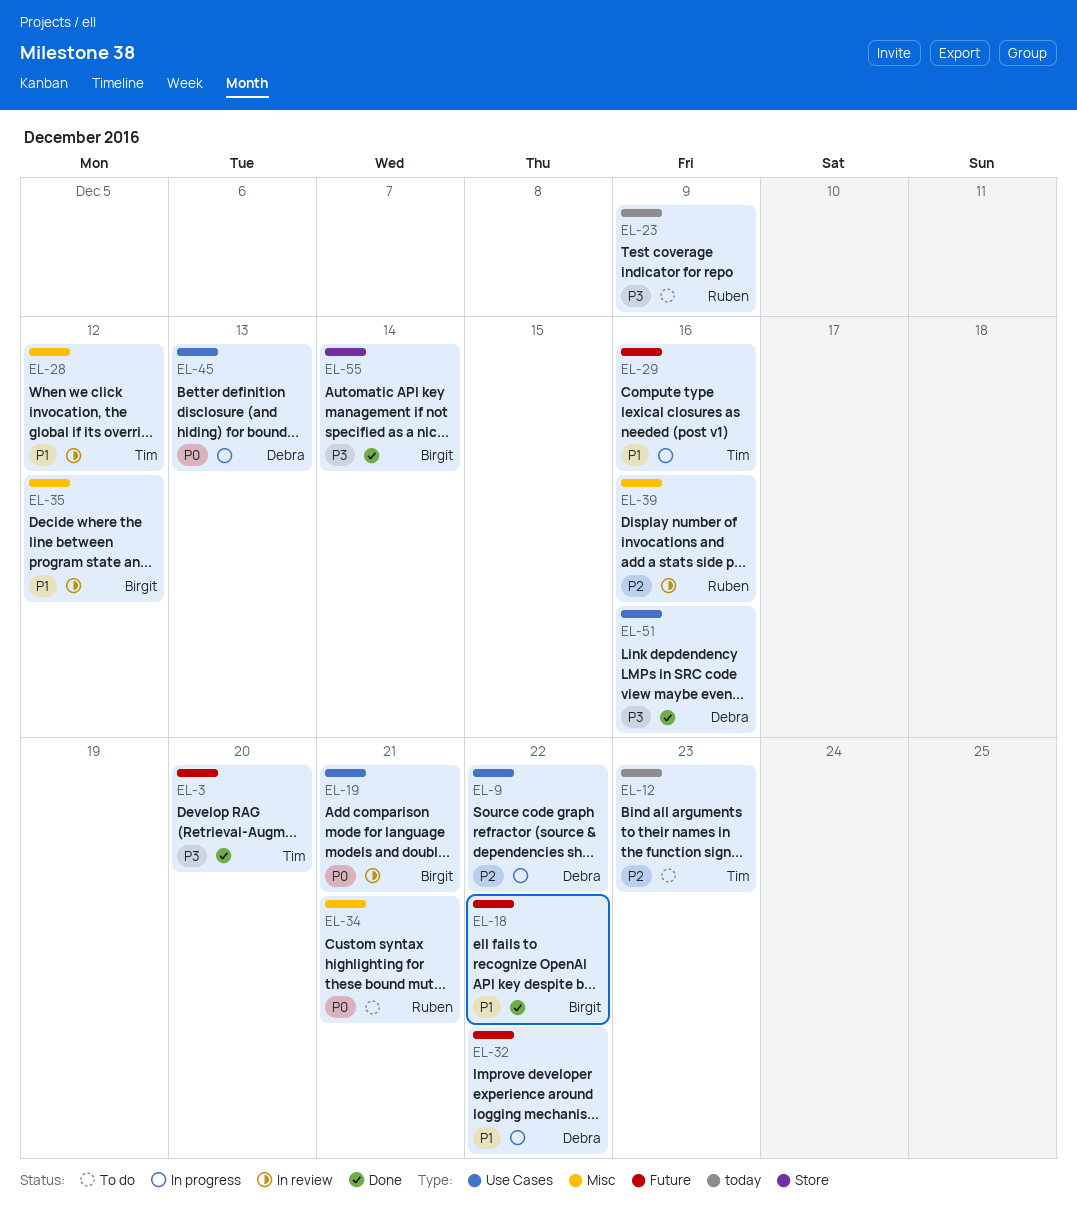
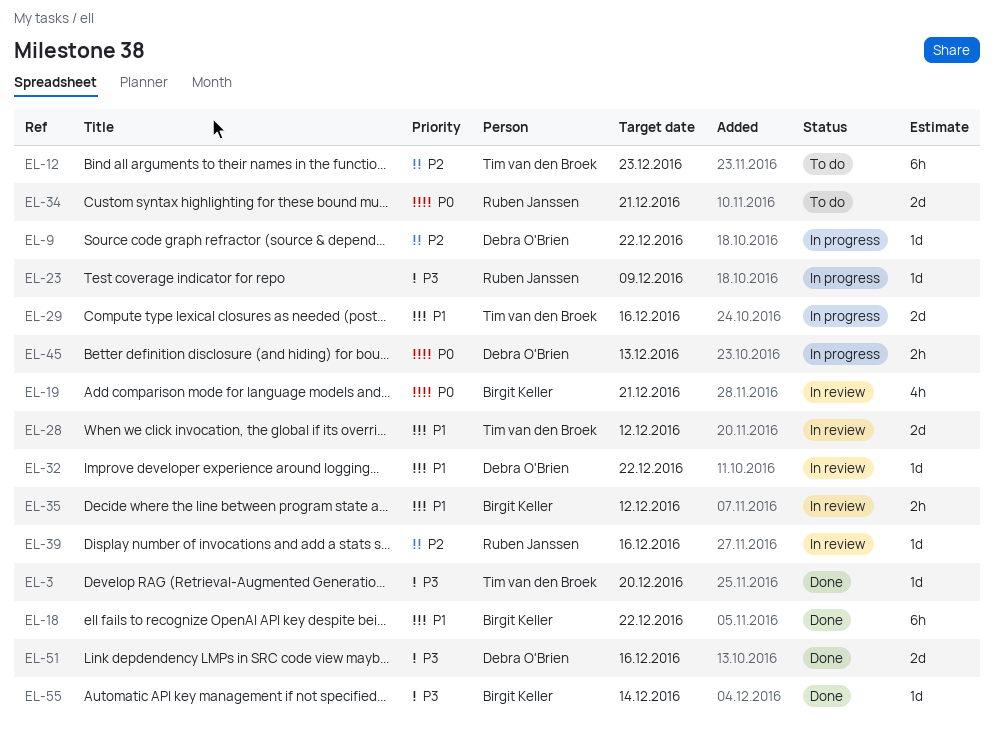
EL-23, status: To do -> In progress
EL-32, status: In progress -> In review

